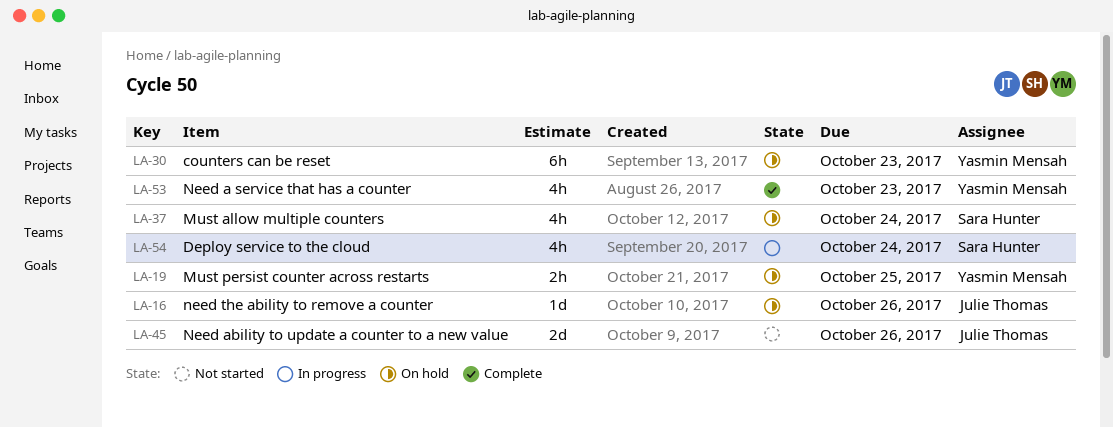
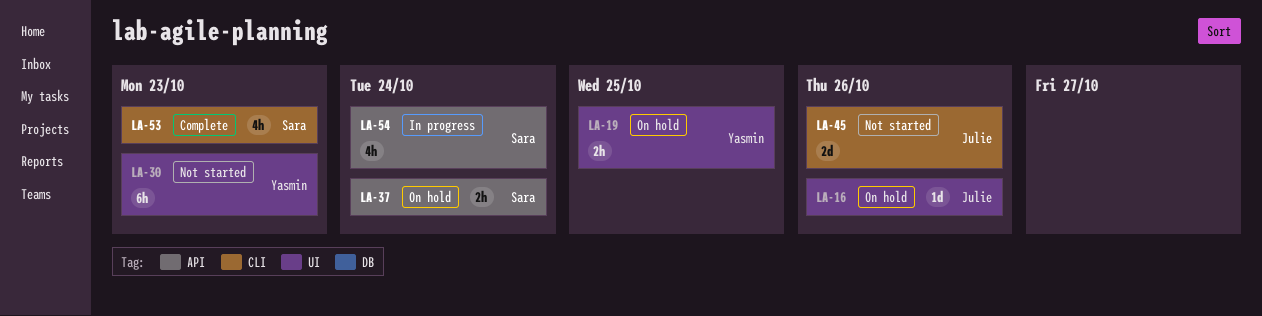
LA-30, status: On hold -> Not started
LA-37, estimate: 4h -> 2h
LA-53, owner: Yasmin Mensah -> Sara Hunter

